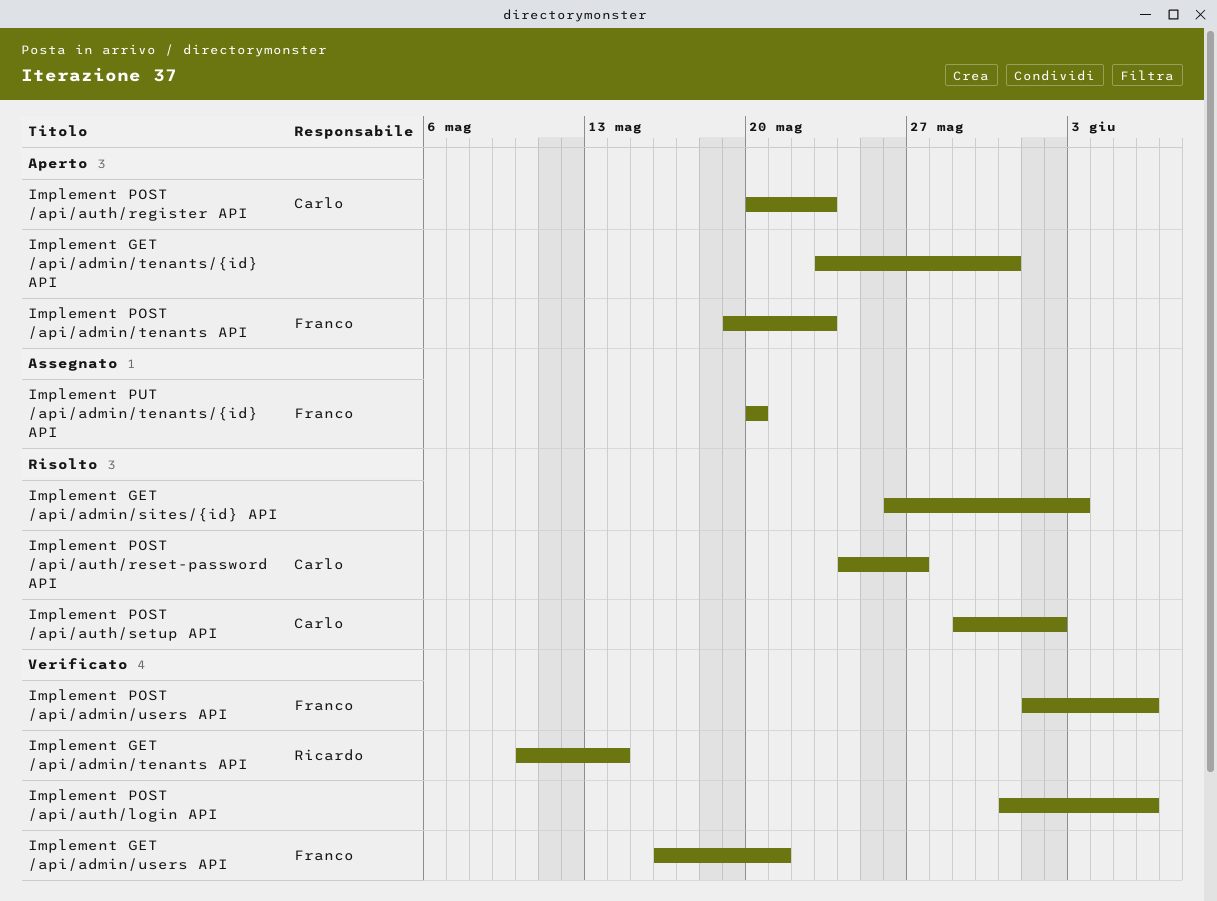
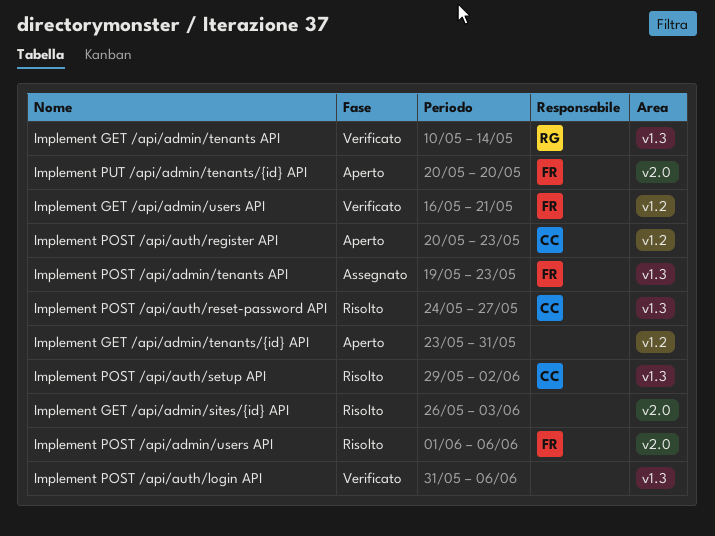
Implement POST /api/admin/tenants API, status: Aperto -> Assegnato
Implement POST /api/admin/users API, status: Verificato -> Risolto
Implement PUT /api/admin/tenants/{id} API, status: Assegnato -> Aperto

